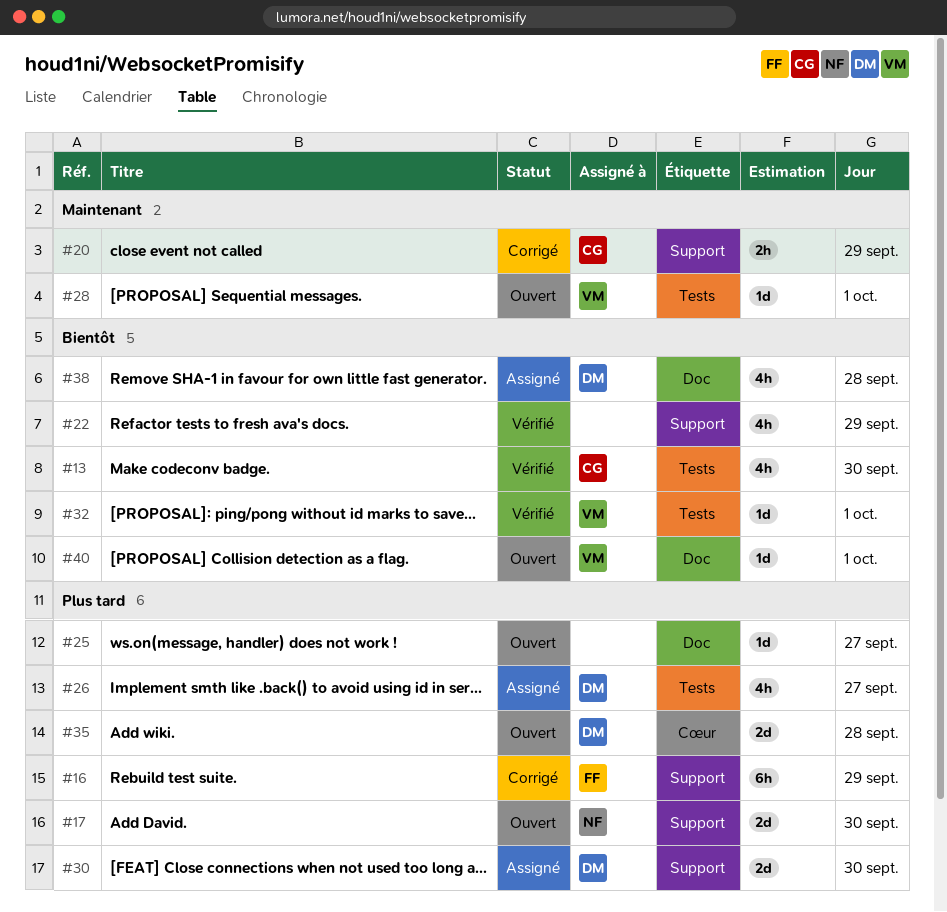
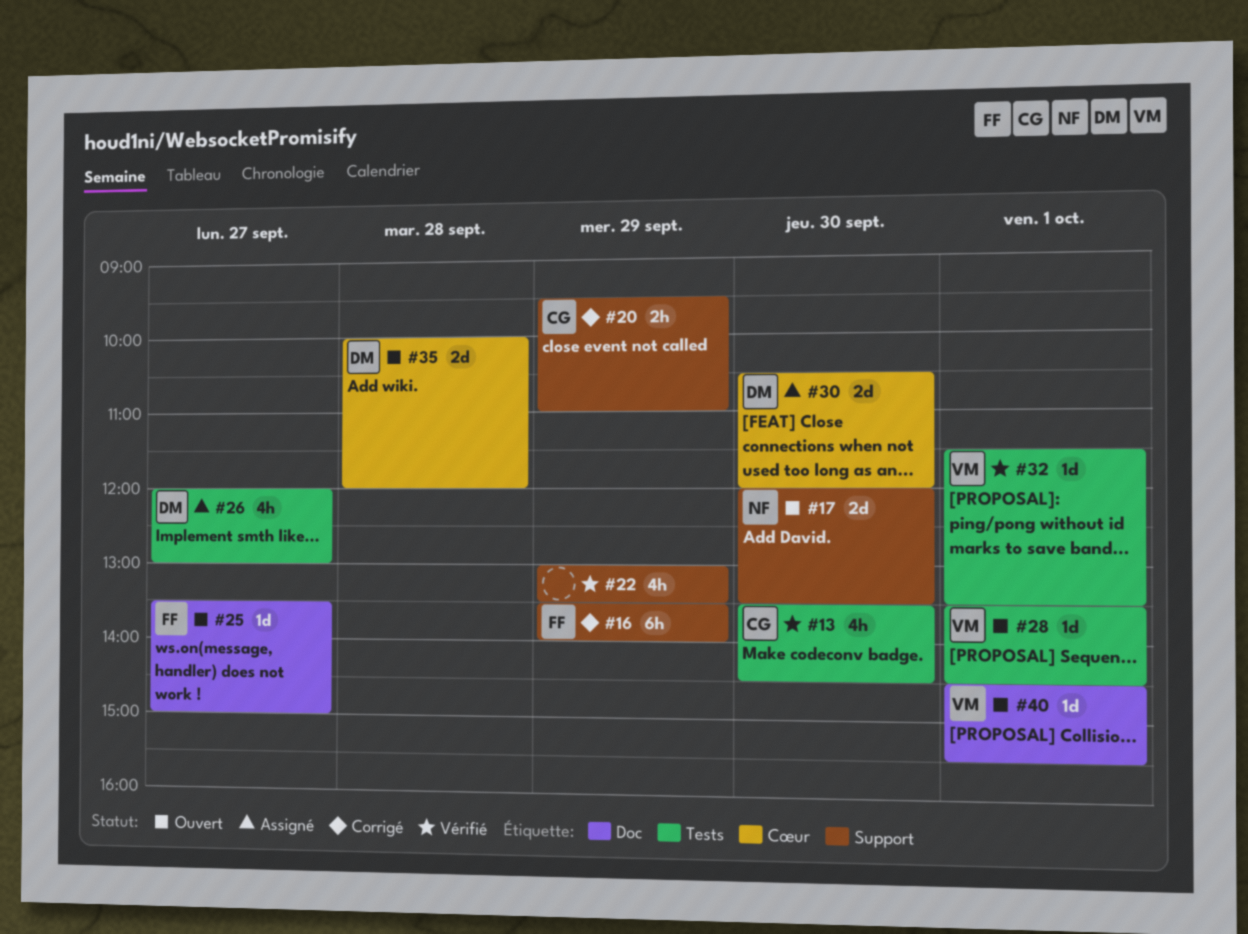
#25, owner: none -> FF
#30, label: Support -> Cœur
#38: present -> none

